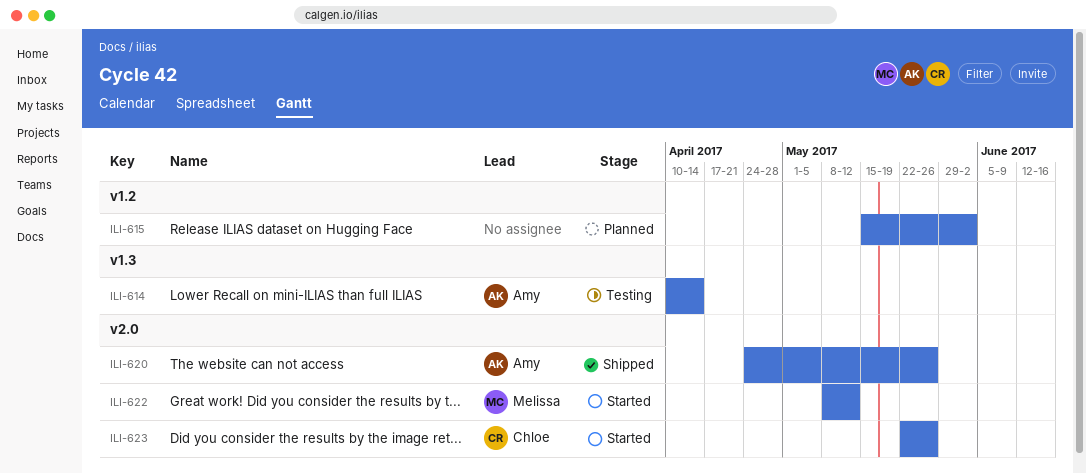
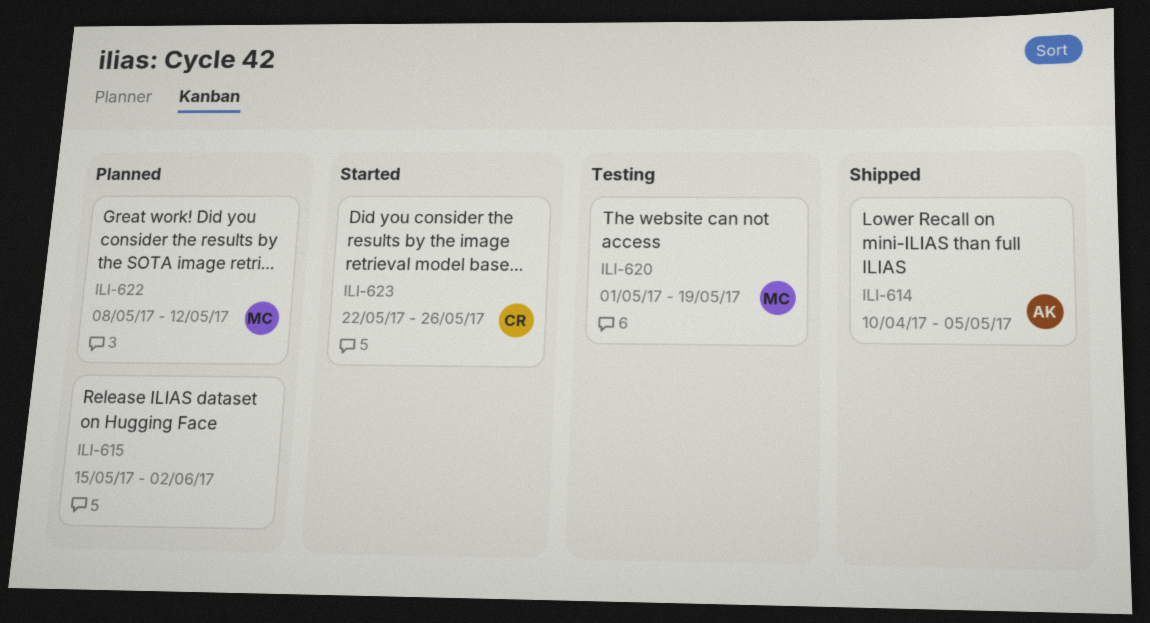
ILI-614, status: Testing -> Shipped
ILI-614, due: Apr 14 -> May 5
ILI-620, status: Shipped -> Testing
ILI-620, owner: Amy -> Melissa
ILI-620, start: Apr 24 -> May 1
ILI-620, due: May 26 -> May 19
ILI-622, status: Started -> Planned

